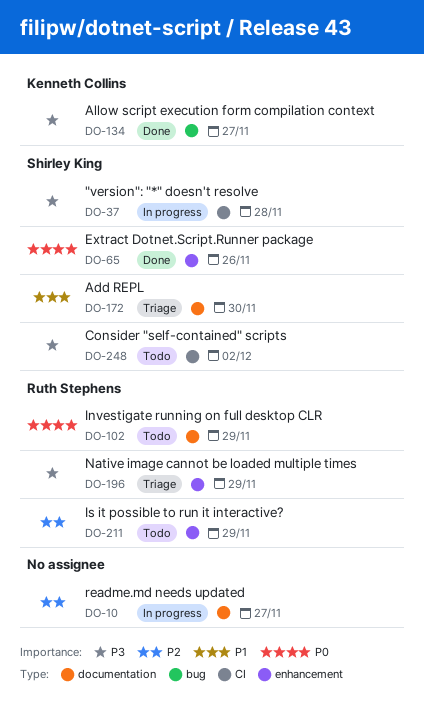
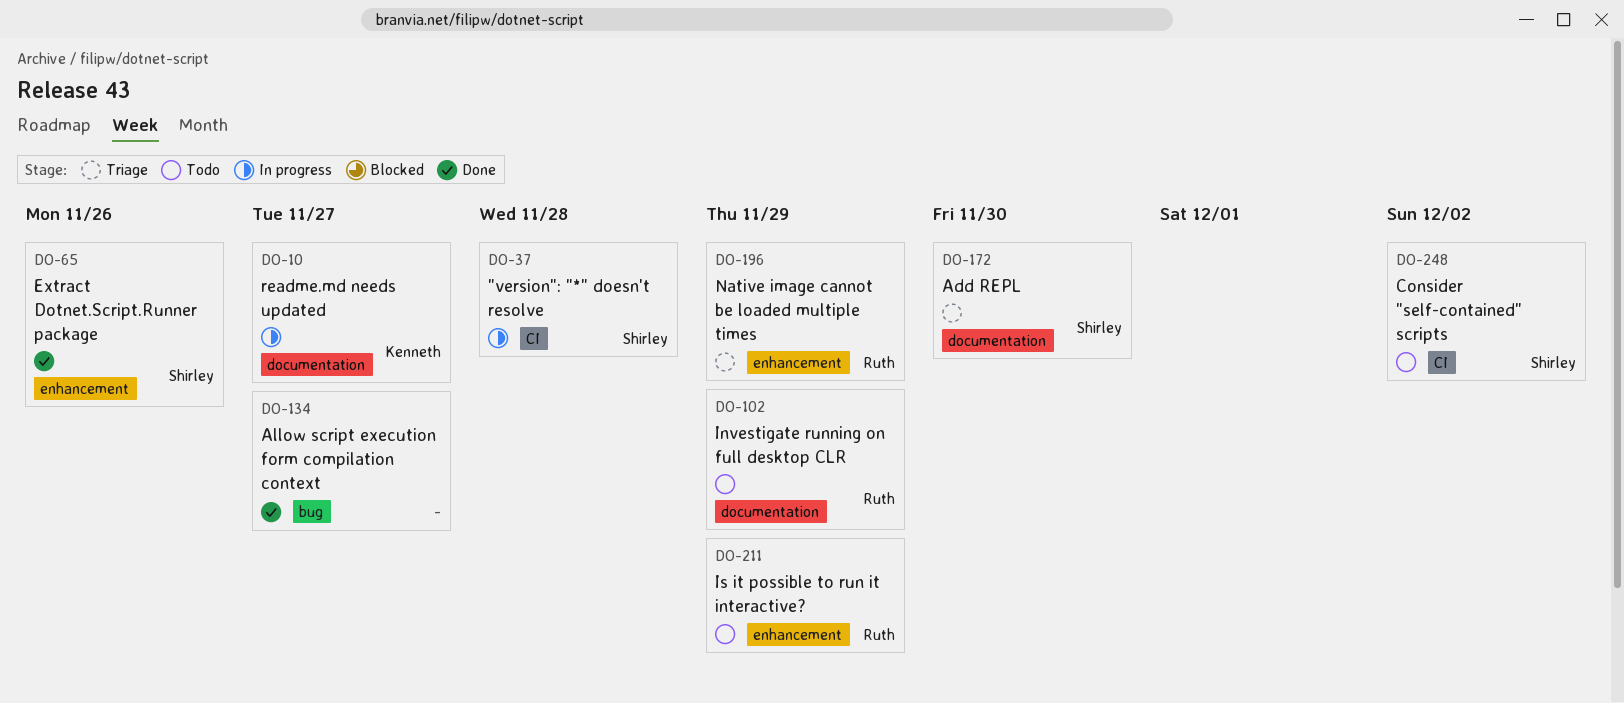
DO-10, owner: none -> Kenneth Collins
DO-134, owner: Kenneth Collins -> none

